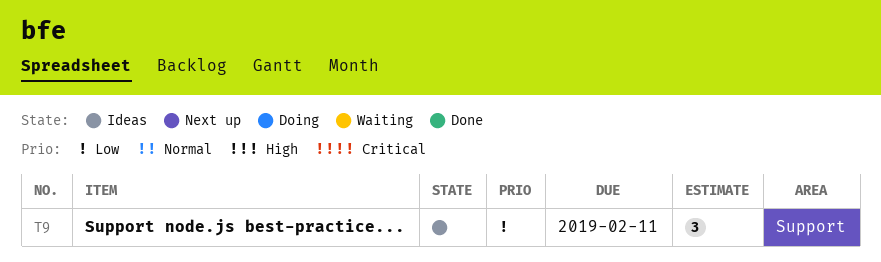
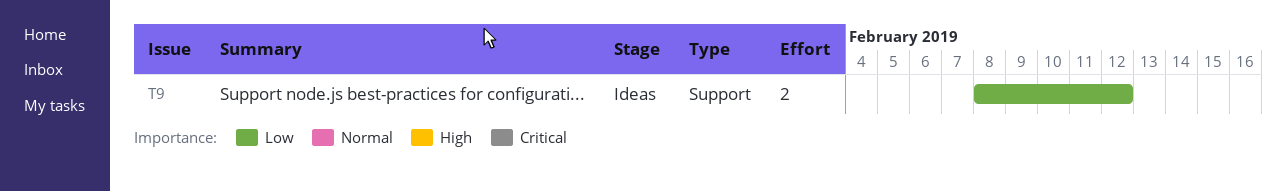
T9, estimate: 3 -> 2
T9, due: Feb 11 -> Feb 12

